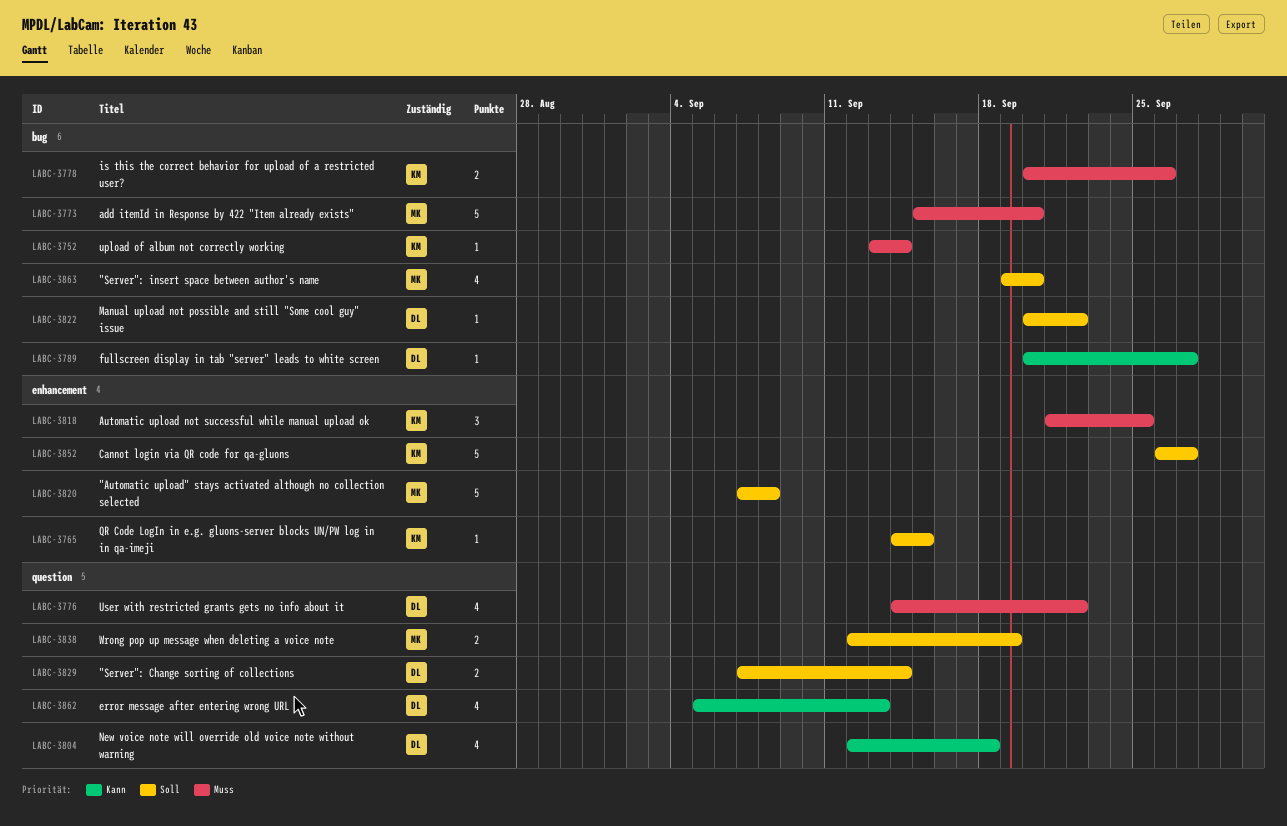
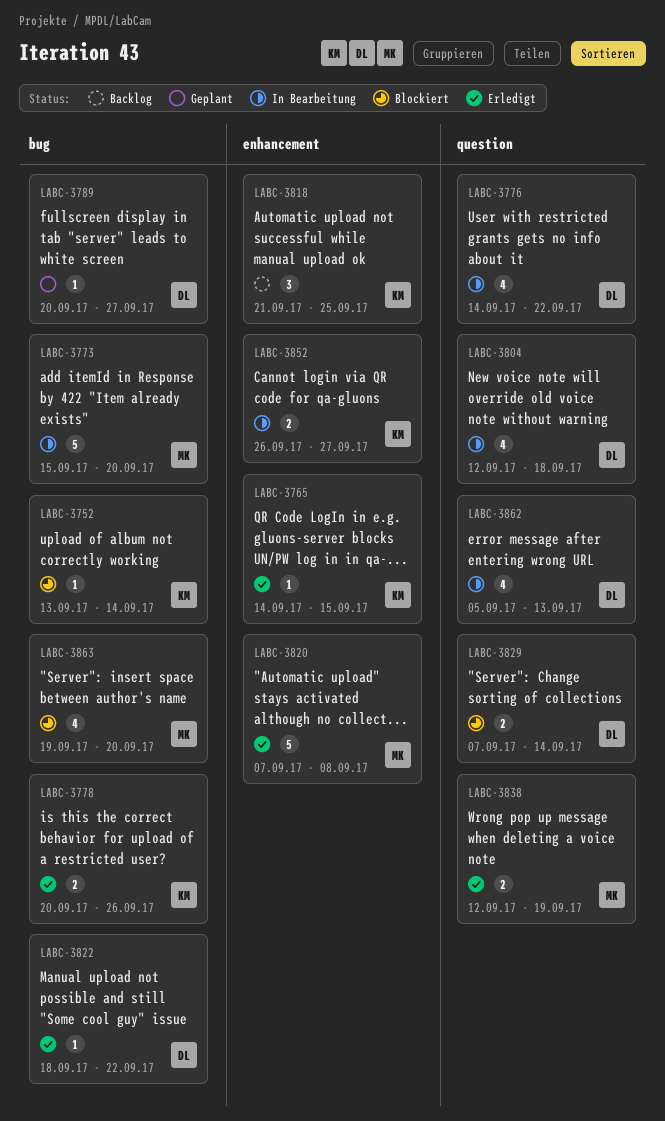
LABC-3822, start: Sep 20 -> Sep 18
LABC-3852, estimate: 5 -> 2

